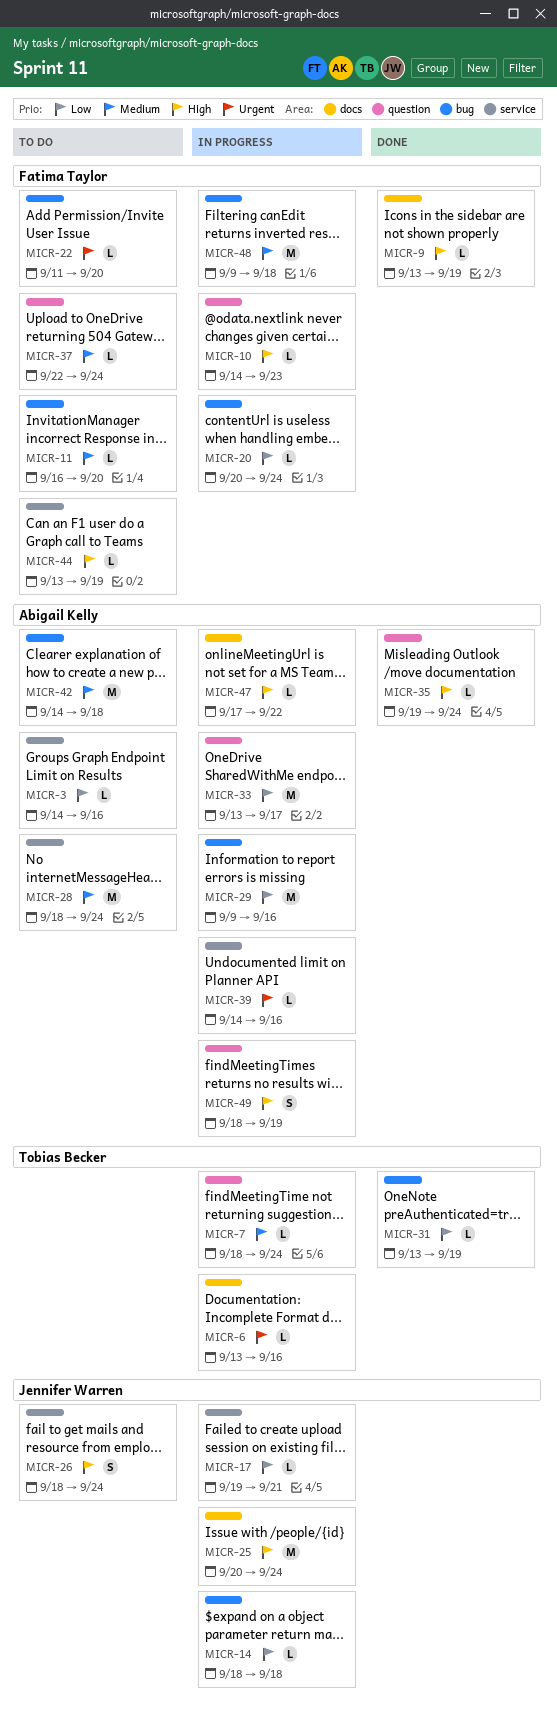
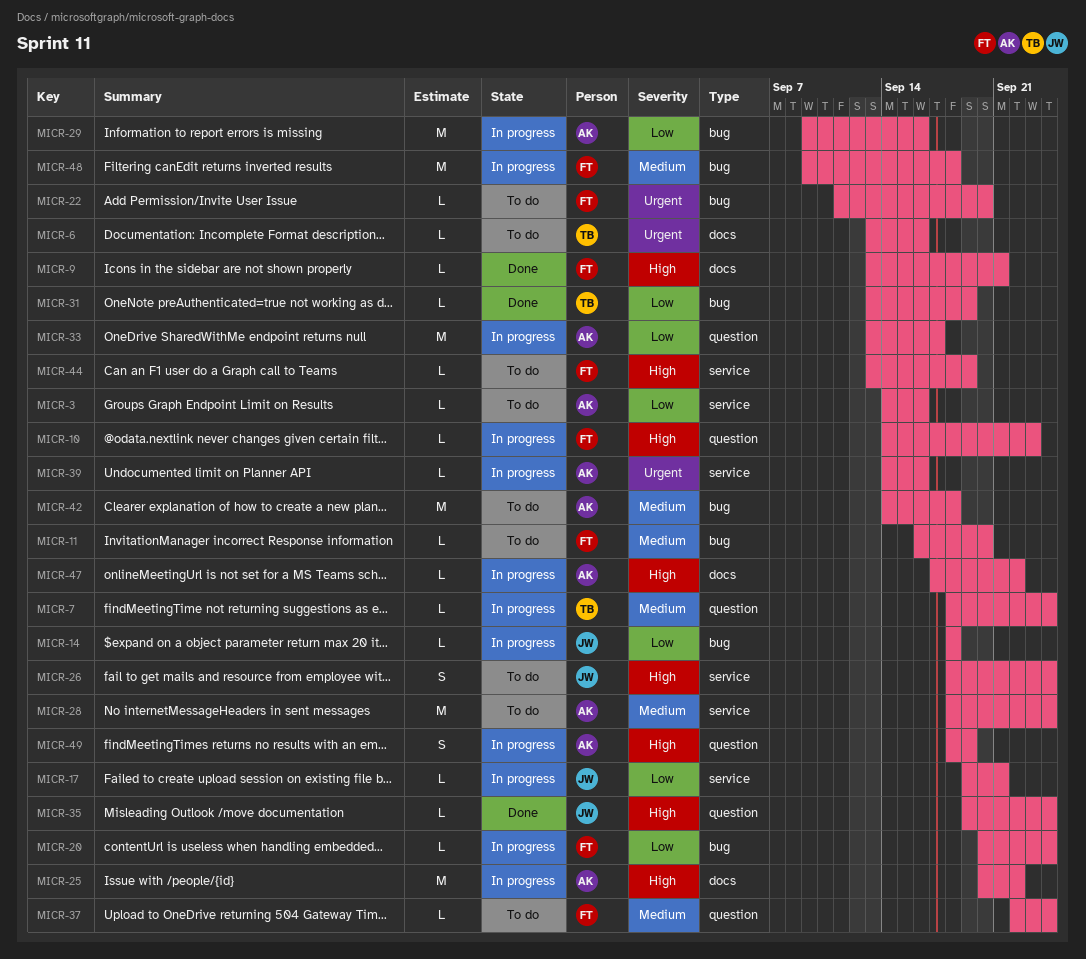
MICR-6, status: In progress -> To do
MICR-9, due: Sep 19 -> Sep 21
MICR-25, owner: Jennifer Warren -> Abigail Kelly
MICR-25, due: Sep 24 -> Sep 22
MICR-35, owner: Abigail Kelly -> Jennifer Warren

